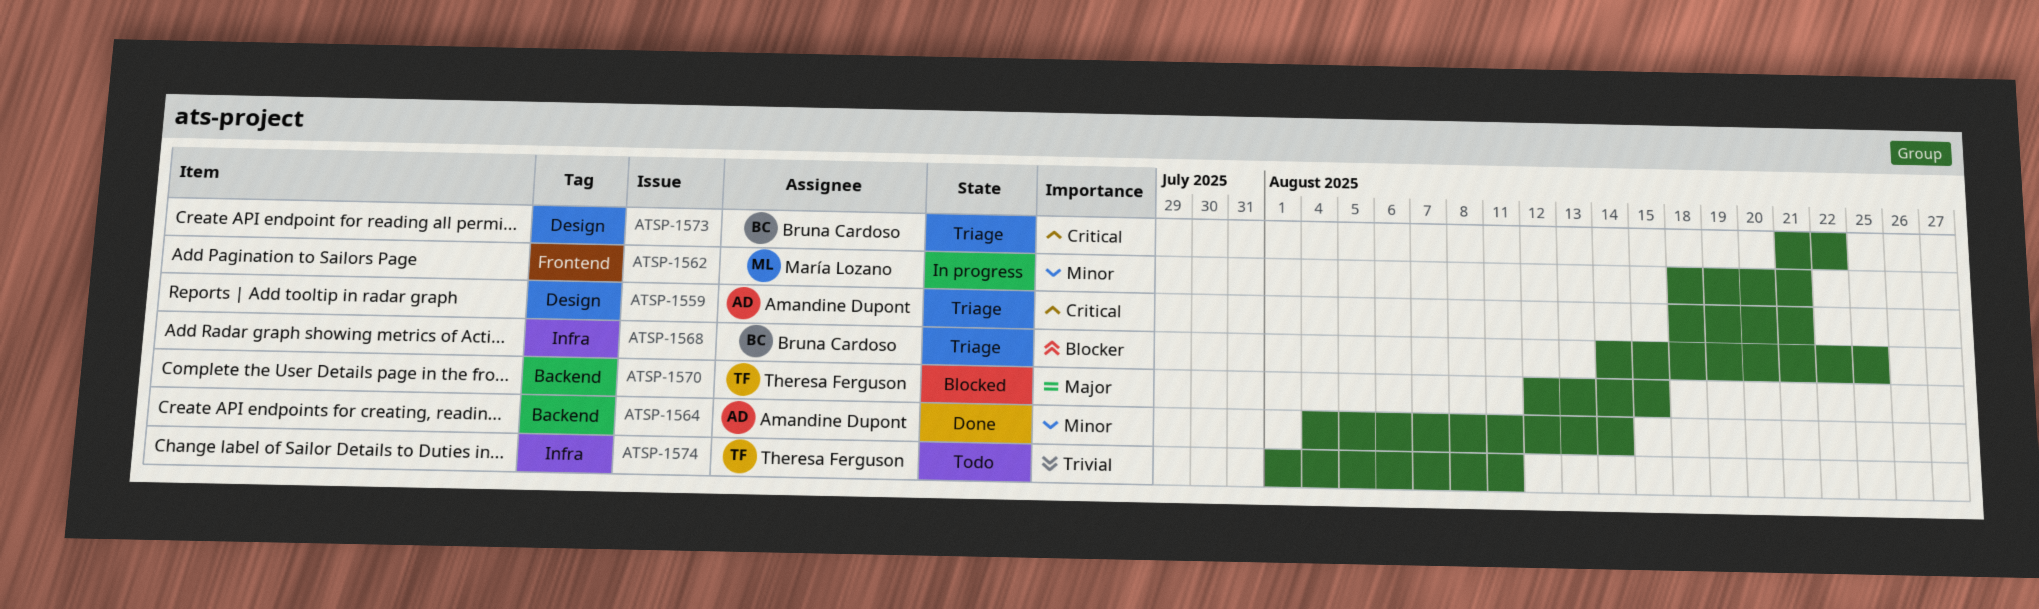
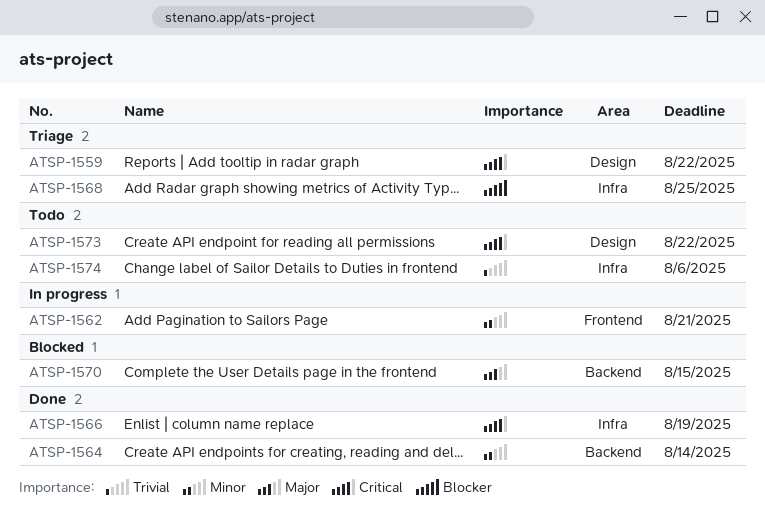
ATSP-1559, due: Aug 21 -> Aug 22
ATSP-1566: none -> present
ATSP-1573, status: Triage -> Todo
ATSP-1574, due: Aug 11 -> Aug 6

